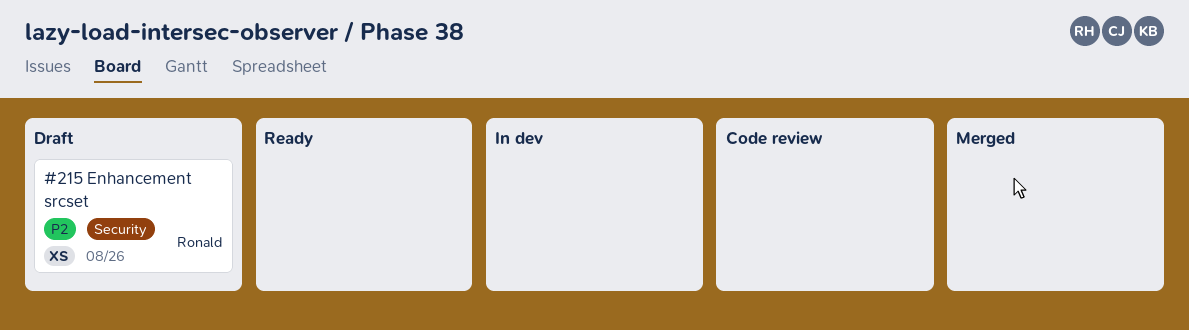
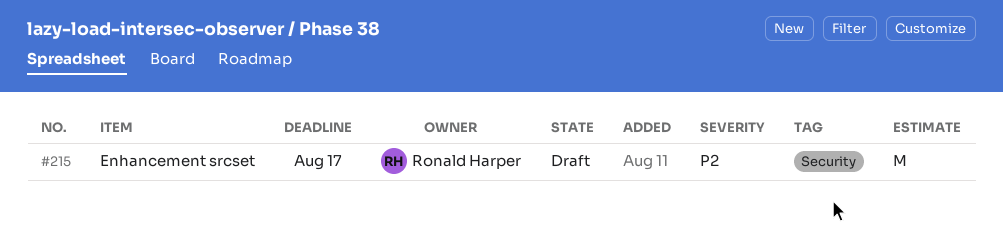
#215, estimate: XS -> M
#215, due: Aug 26 -> Aug 17

